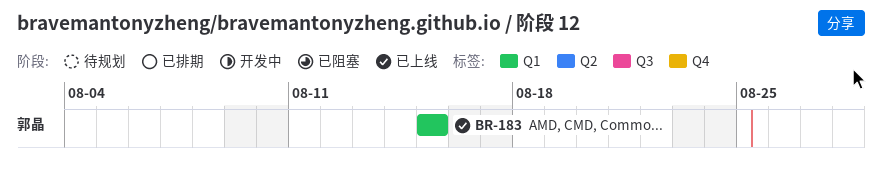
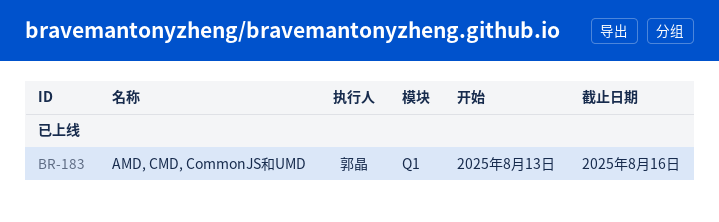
BR-183, start: Aug 15 -> Aug 13
BR-183, due: Aug 15 -> Aug 16

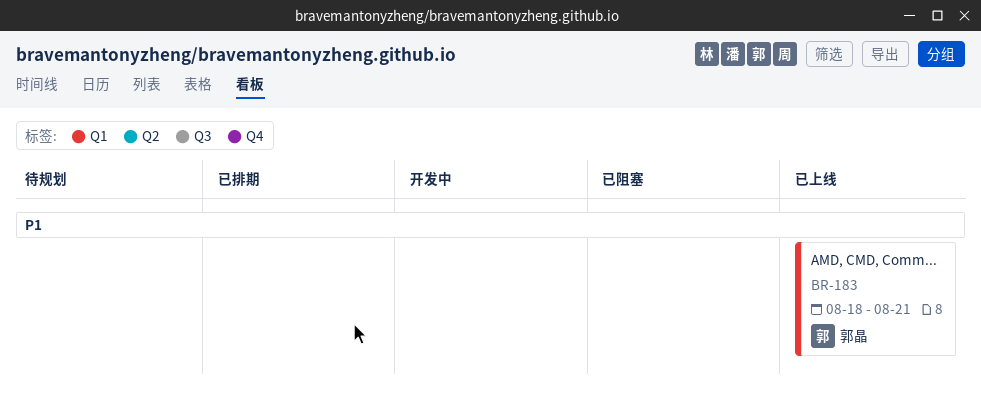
BR-183, start: Aug 13 -> Aug 18
BR-183, due: Aug 16 -> Aug 21

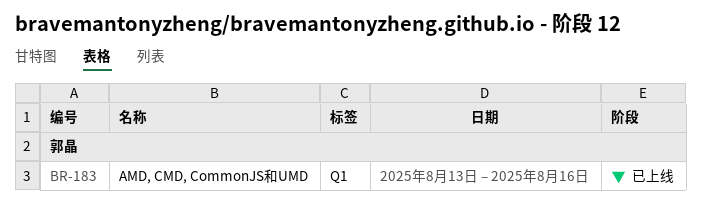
BR-183, start: Aug 18 -> Aug 13
BR-183, due: Aug 21 -> Aug 16

